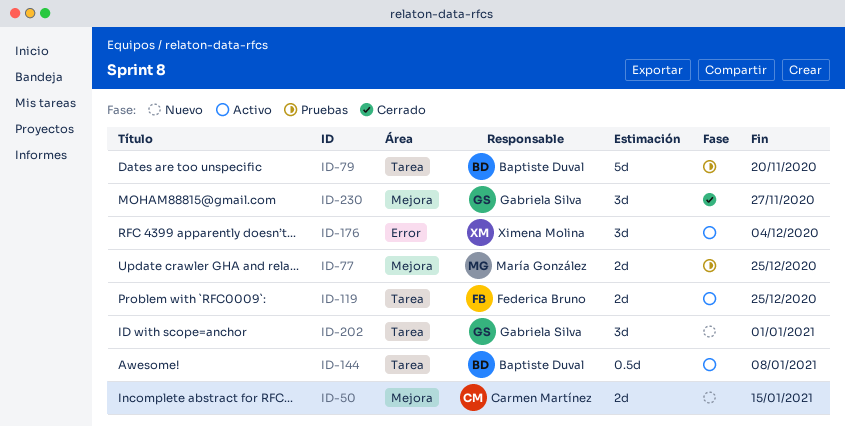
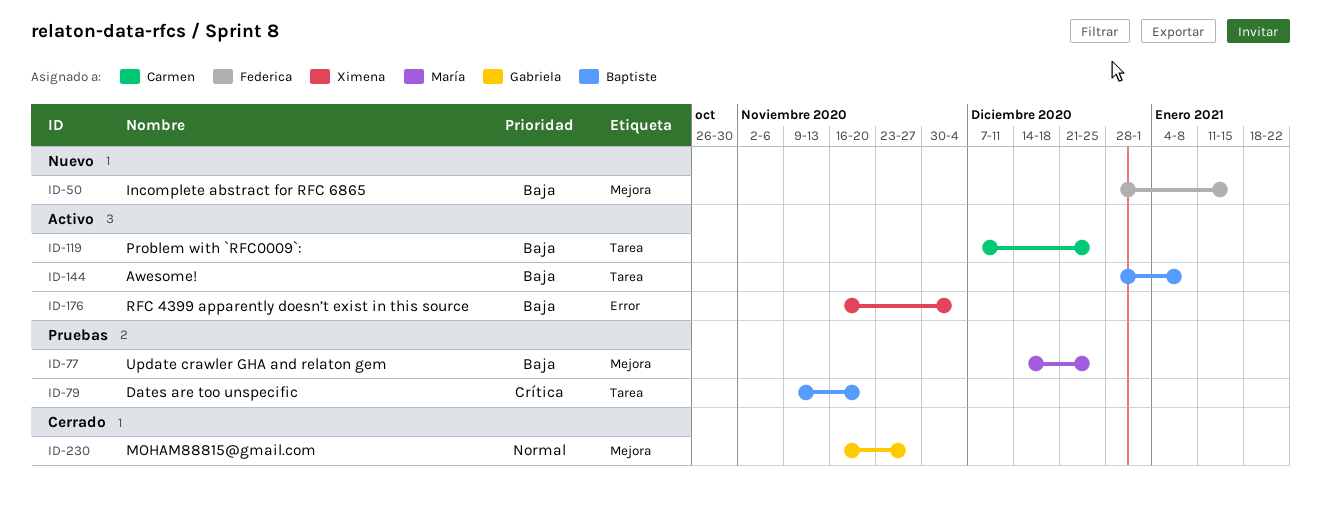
ID-50, owner: Carmen Martínez -> Federica Bruno
ID-119, owner: Federica Bruno -> Carmen Martínez
ID-202: present -> none

